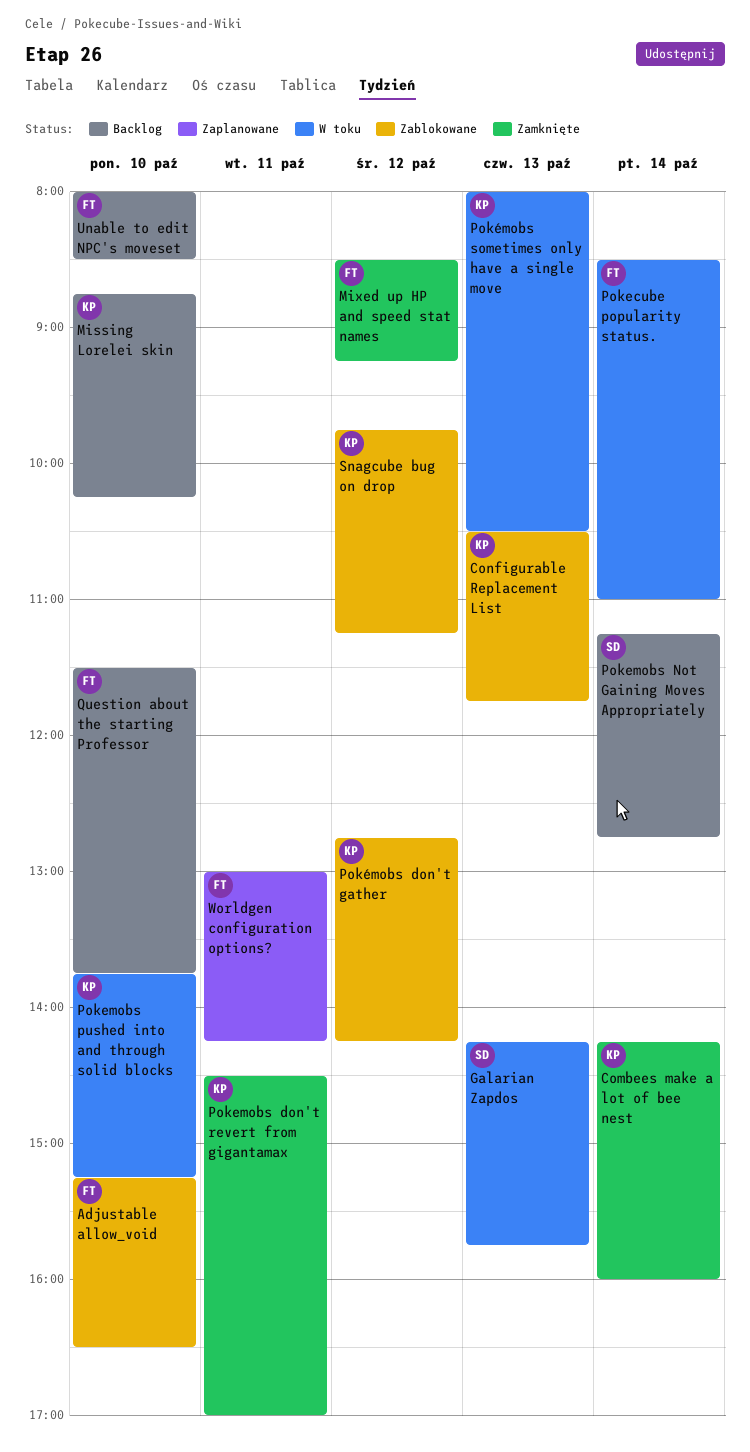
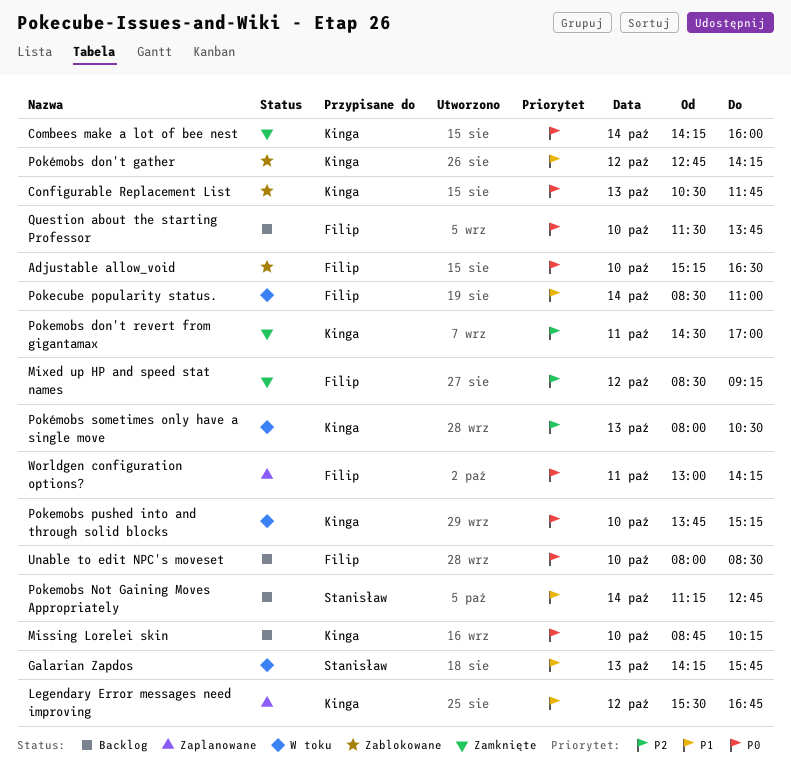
Legendary Error messages need improving: none -> present
Snagcube bug on drop: present -> none

